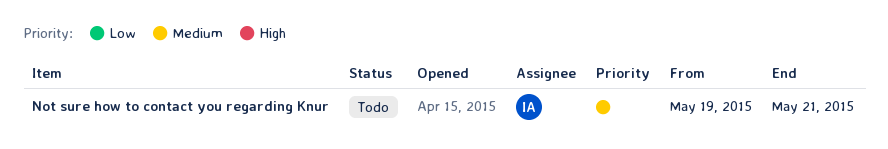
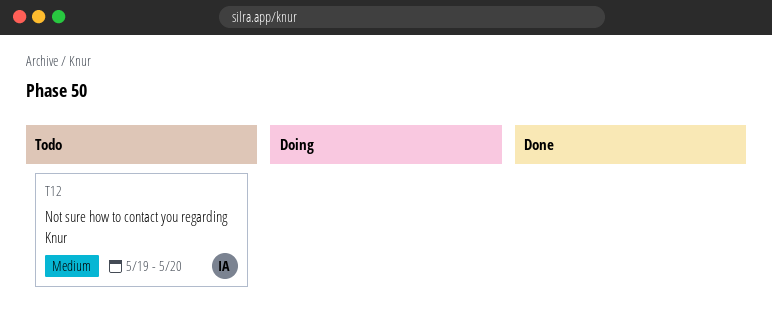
Not sure how to contact you regarding Knur, due: May 21 -> May 20

